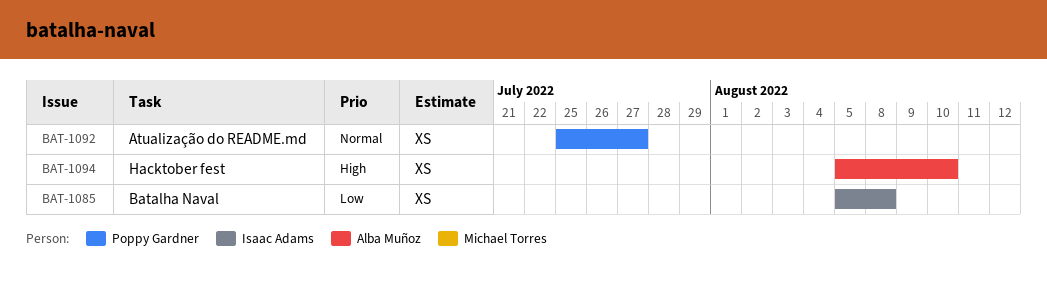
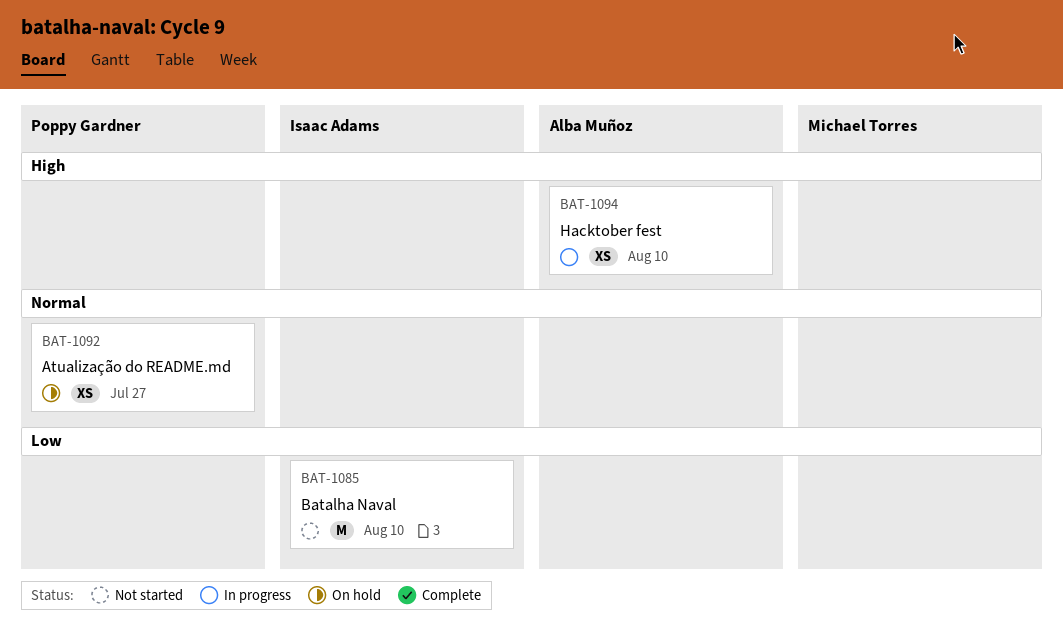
BAT-1085, estimate: XS -> M
BAT-1085, due: Aug 8 -> Aug 10

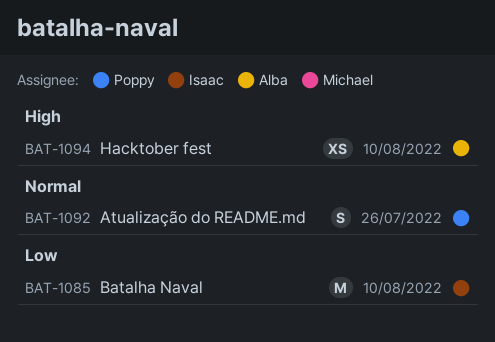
BAT-1092, estimate: XS -> S
BAT-1092, due: Jul 27 -> Jul 26

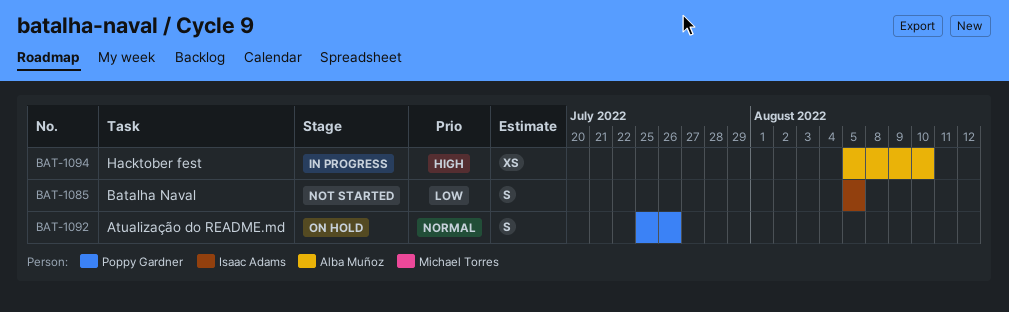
BAT-1085, estimate: M -> S
BAT-1085, due: Aug 10 -> Aug 5

